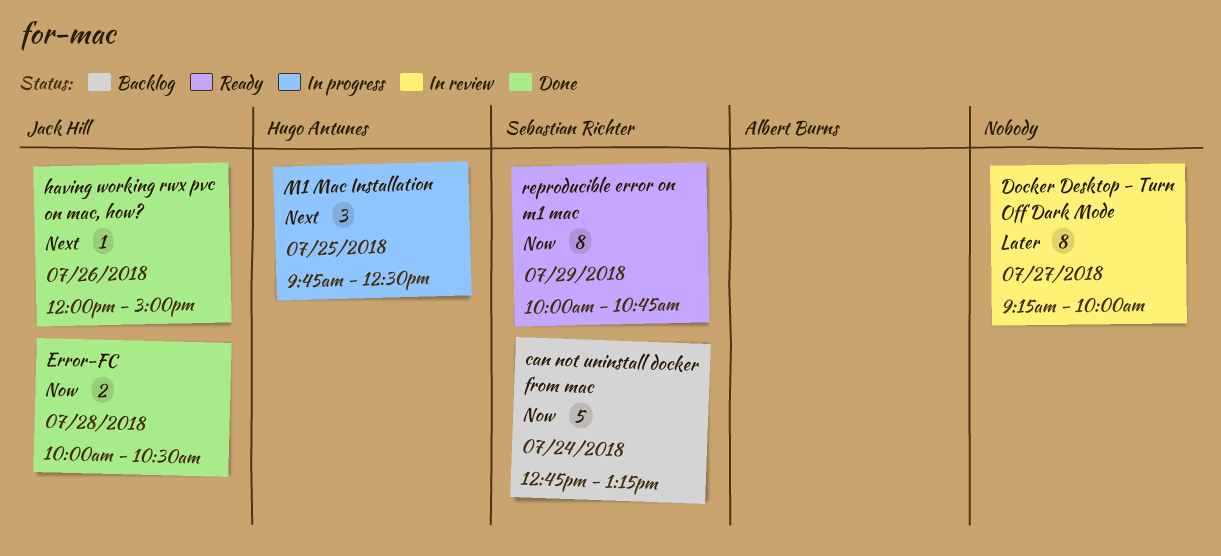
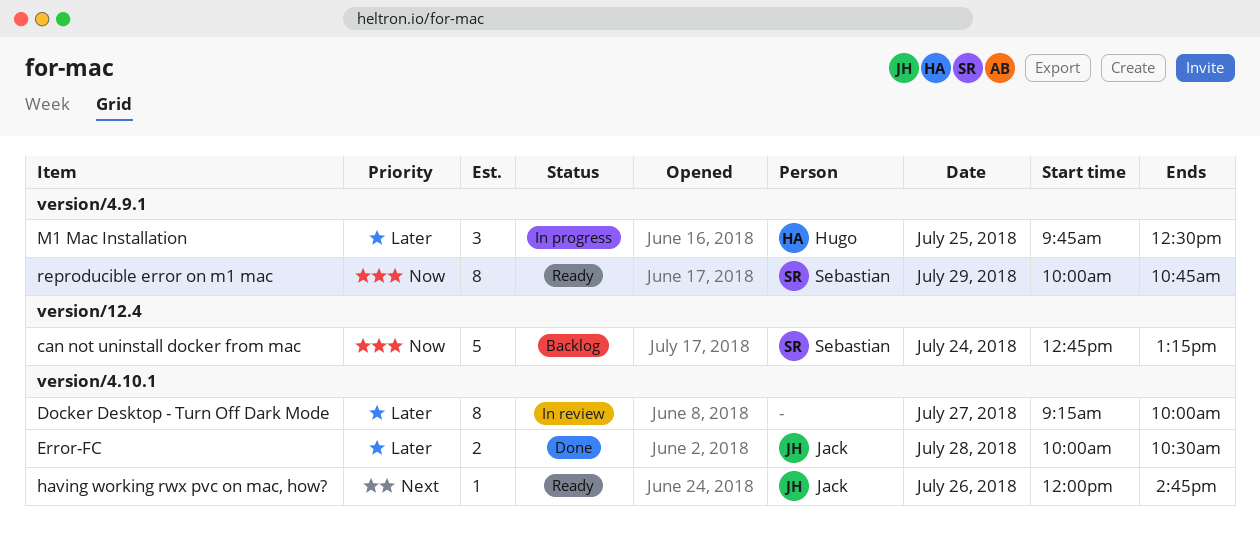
Error-FC, priority: Now -> Later
having working rwx pvc on mac, how?, status: Done -> Ready
having working rwx pvc on mac, how?, ends: 15:00 -> 14:45
M1 Mac Installation, priority: Next -> Later

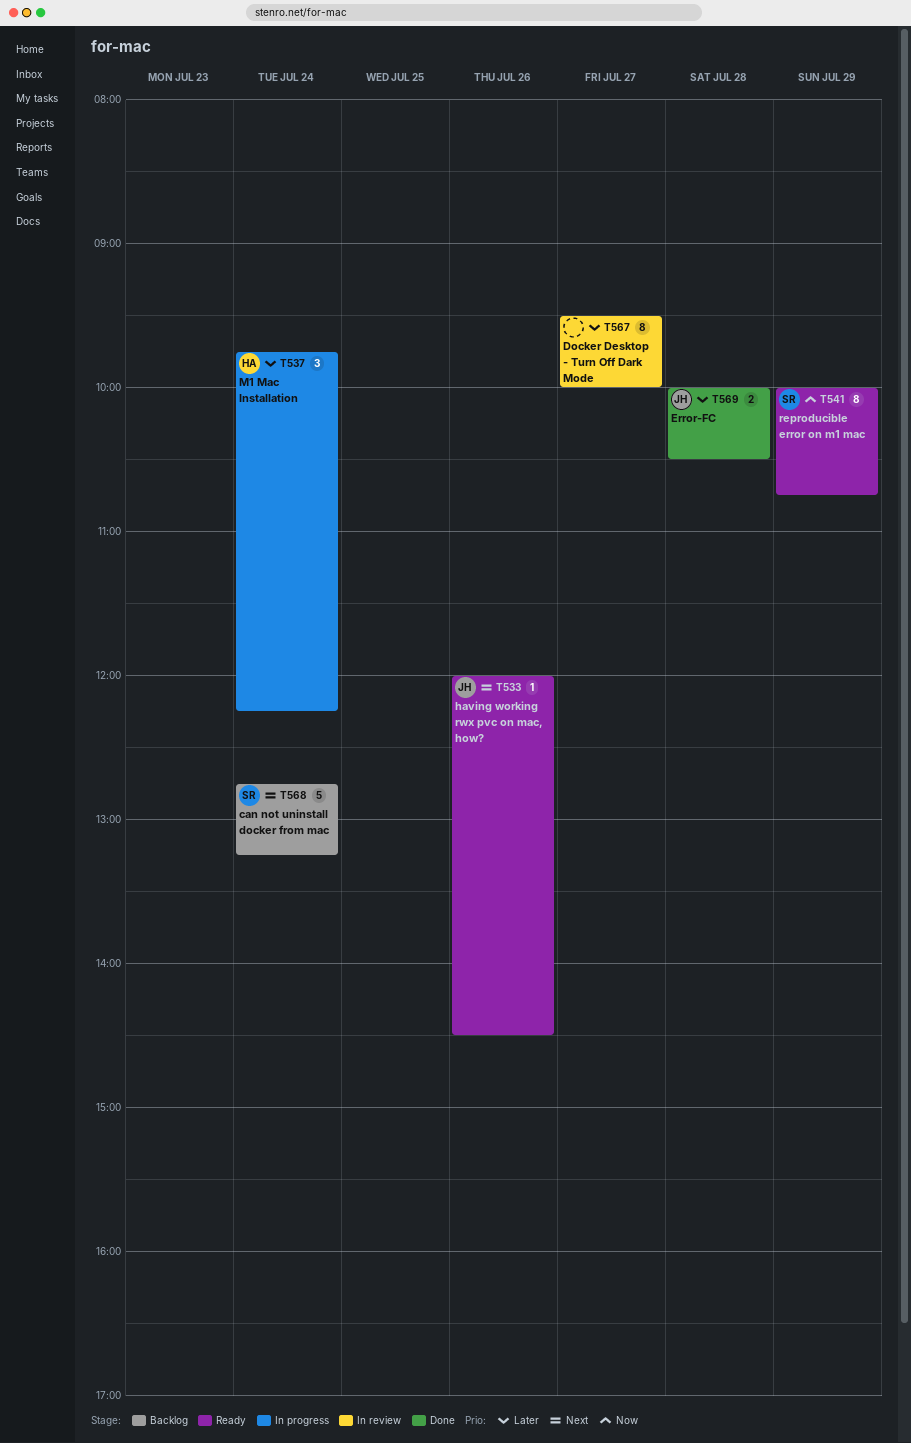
can not uninstall docker from mac, priority: Now -> Next
Docker Desktop - Turn Off Dark Mode, begins: 09:15 -> 09:30
having working rwx pvc on mac, how?, ends: 14:45 -> 14:30
M1 Mac Installation, day: Jul 25 -> Jul 24
M1 Mac Installation, ends: 12:30 -> 12:15

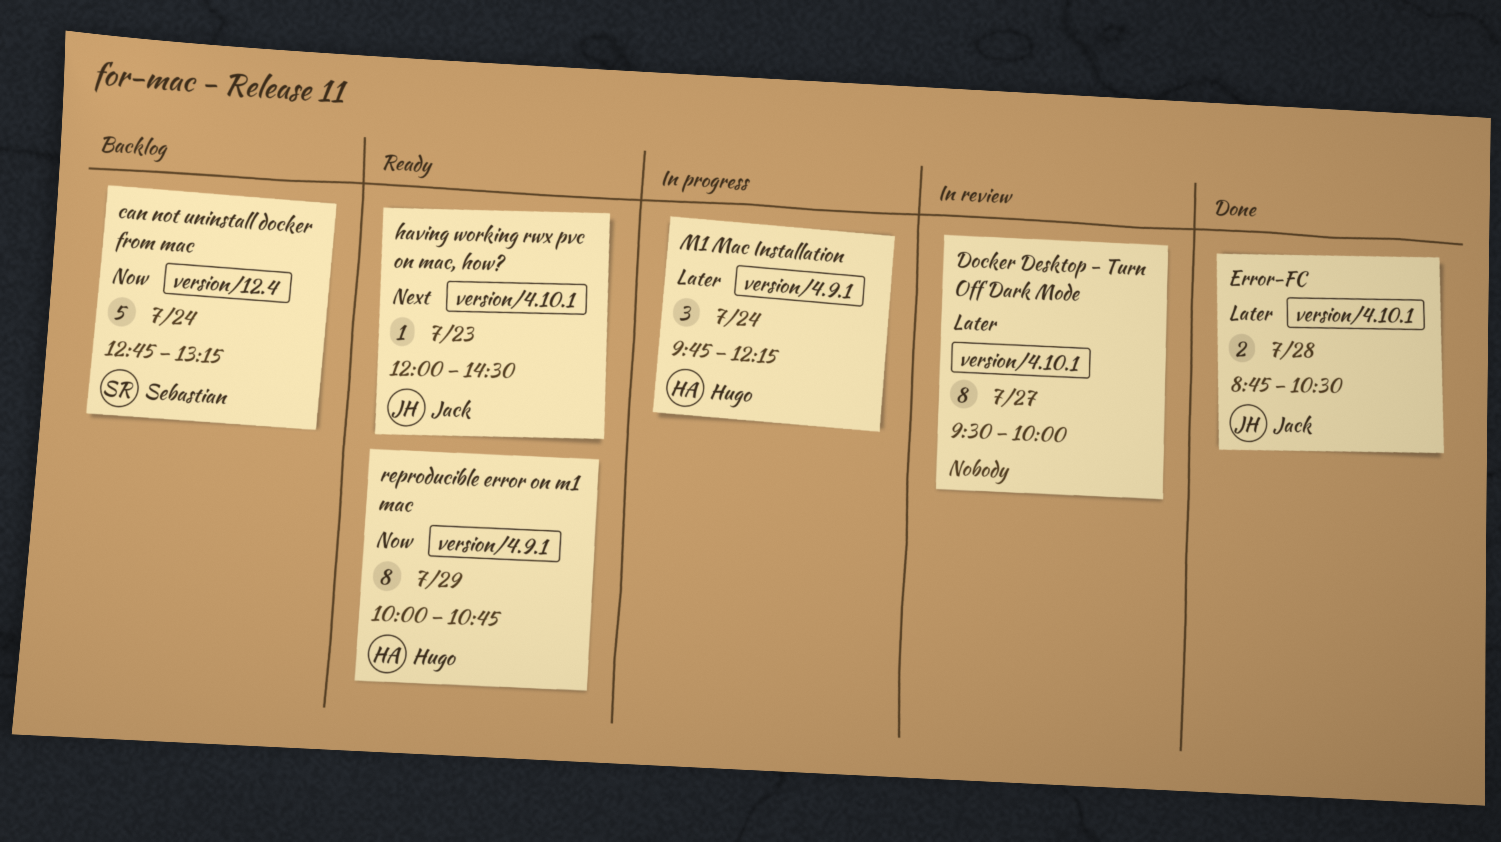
can not uninstall docker from mac, priority: Next -> Now
Error-FC, begins: 10:00 -> 08:45
having working rwx pvc on mac, how?, day: Jul 26 -> Jul 23
reproducible error on m1 mac, owner: Sebastian -> Hugo

